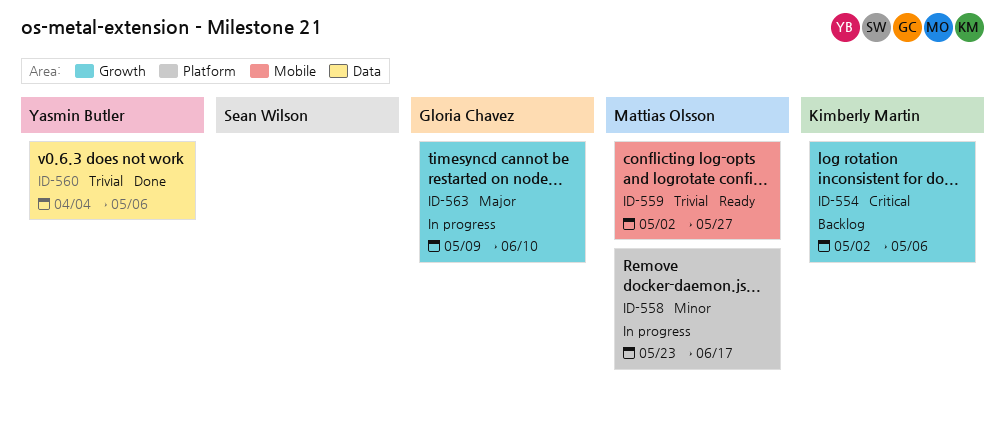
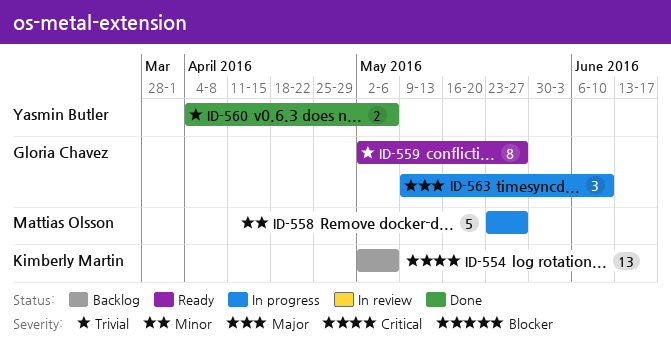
ID-558, due: Jun 17 -> May 27
ID-559, owner: Mattias Olsson -> Gloria Chavez

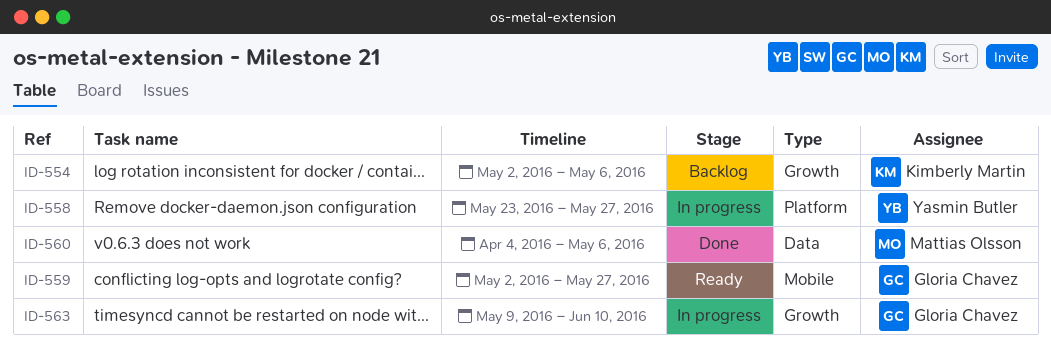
ID-558, owner: Mattias Olsson -> Yasmin Butler
ID-560, owner: Yasmin Butler -> Mattias Olsson

